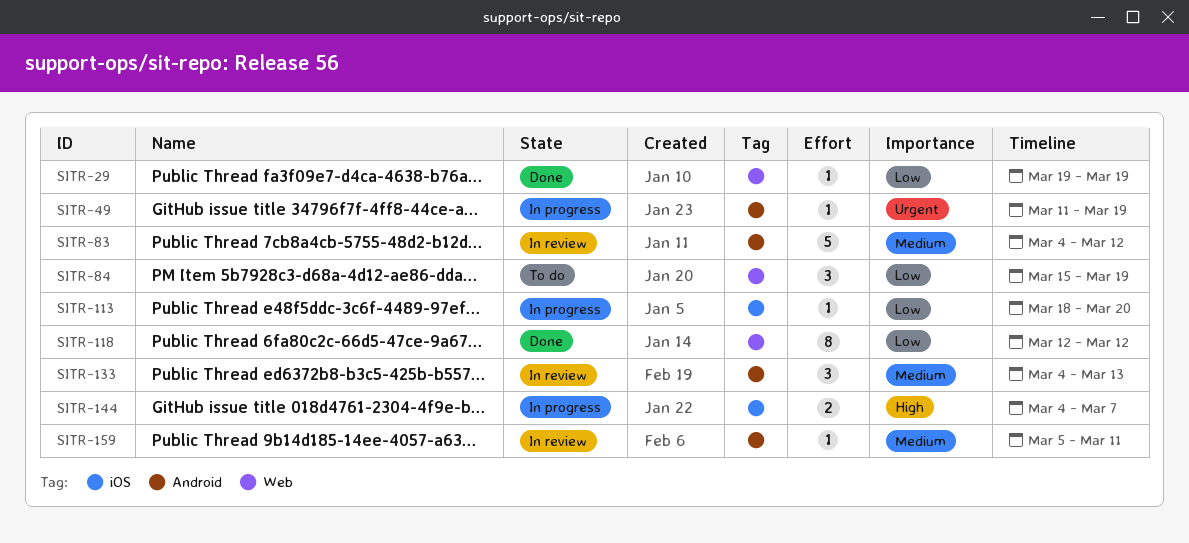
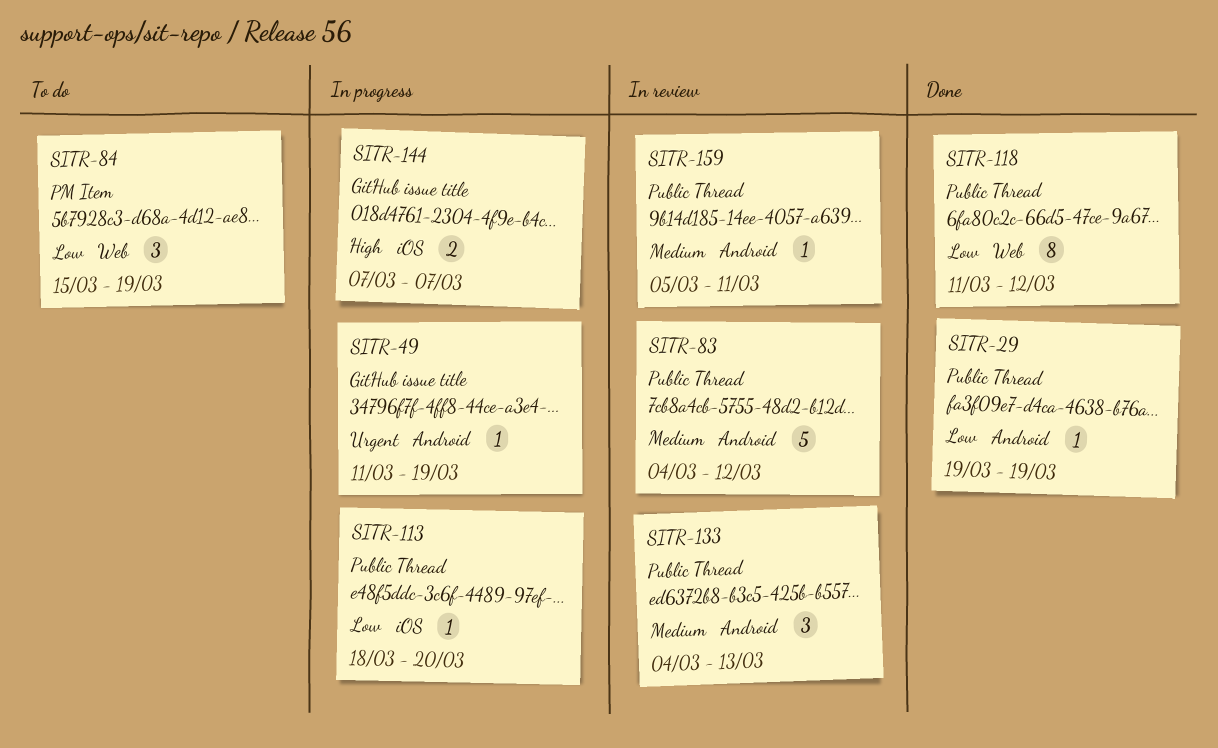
SITR-29, label: Web -> Android
SITR-118, start: Mar 12 -> Mar 11
SITR-144, start: Mar 4 -> Mar 7

